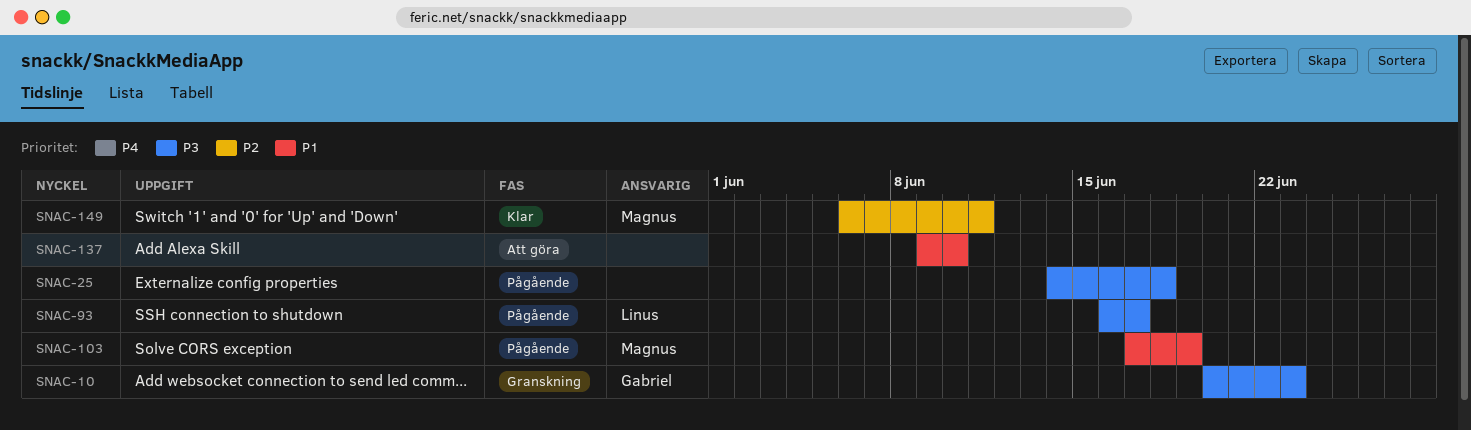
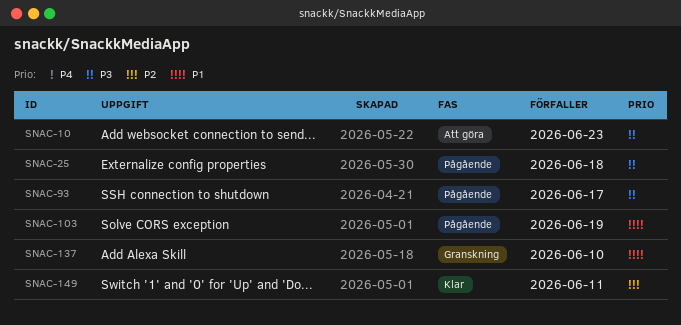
SNAC-10, status: Granskning -> Att göra
SNAC-137, status: Att göra -> Granskning

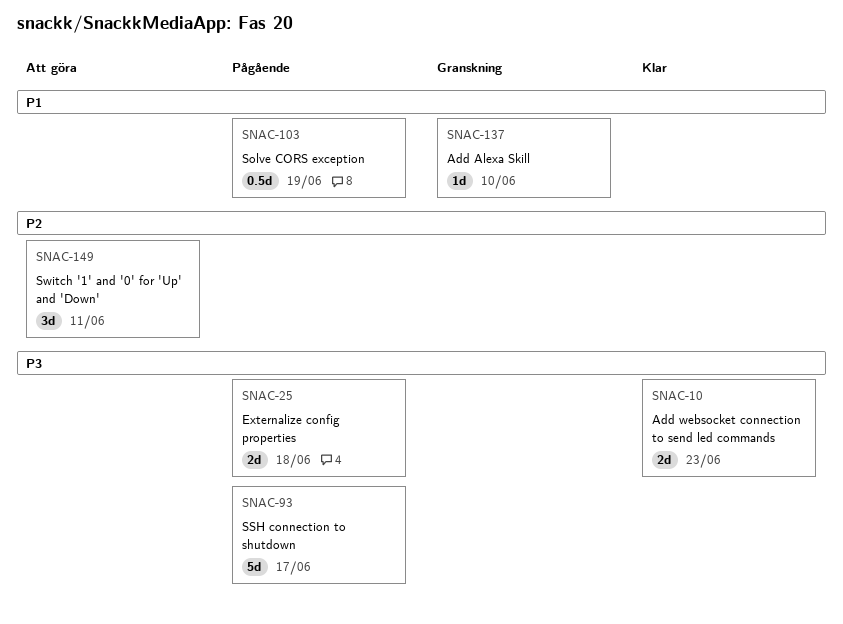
SNAC-10, status: Att göra -> Klar
SNAC-149, status: Klar -> Att göra

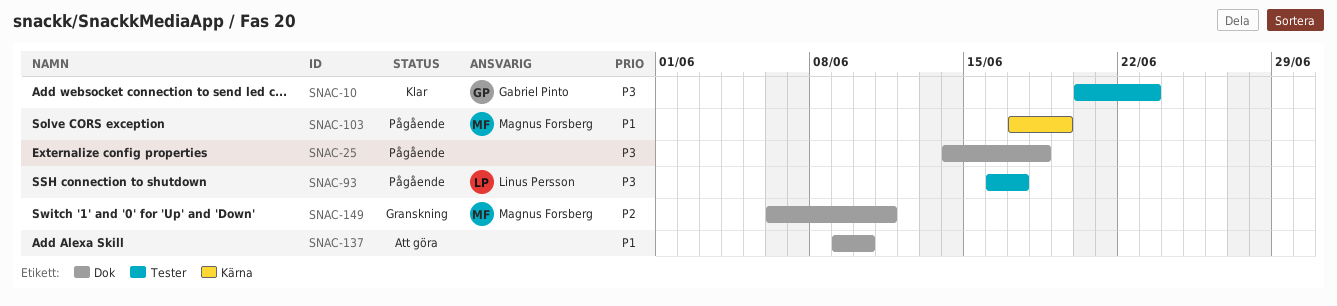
SNAC-137, status: Granskning -> Att göra
SNAC-149, status: Att göra -> Granskning

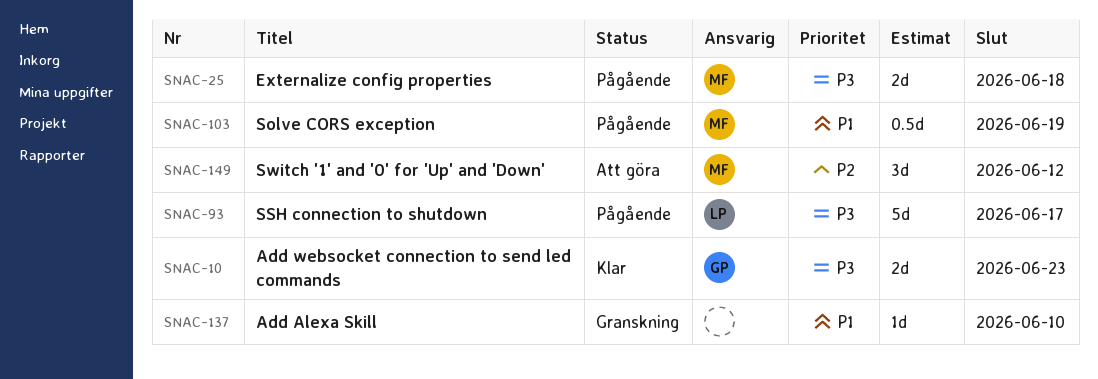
SNAC-25, owner: none -> Magnus Forsberg
SNAC-137, status: Att göra -> Granskning
SNAC-149, status: Granskning -> Att göra
SNAC-149, due: Jun 11 -> Jun 12

